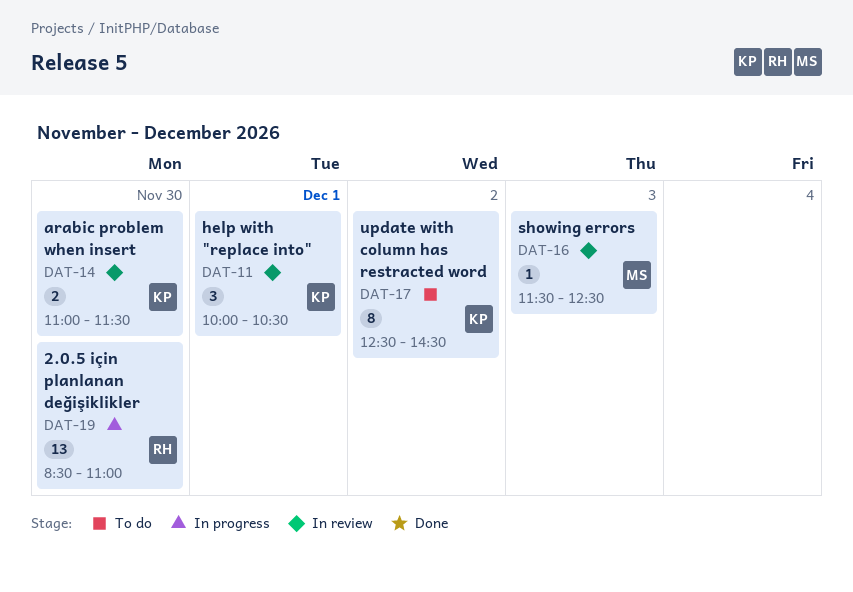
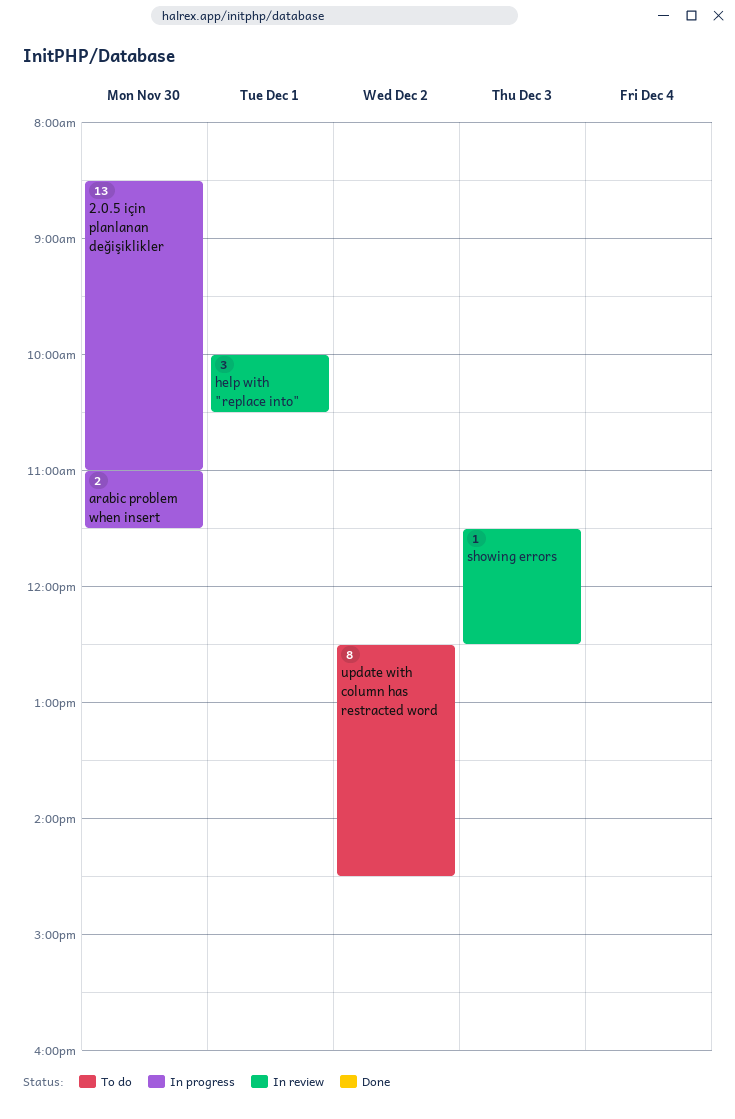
arabic problem when insert, status: In review -> In progress

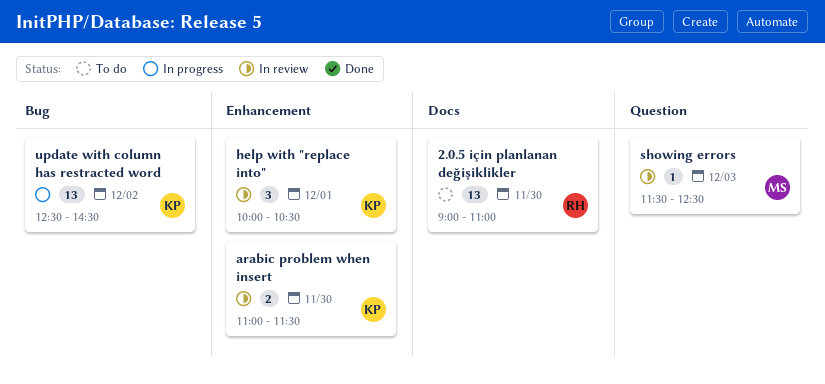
2.0.5 için planlanan değişiklikler, status: In progress -> To do
2.0.5 için planlanan değişiklikler, begins: 08:30 -> 09:00
arabic problem when insert, status: In progress -> In review
update with column has restracted word, status: To do -> In progress
update with column has restracted word, estimate: 8 -> 13

